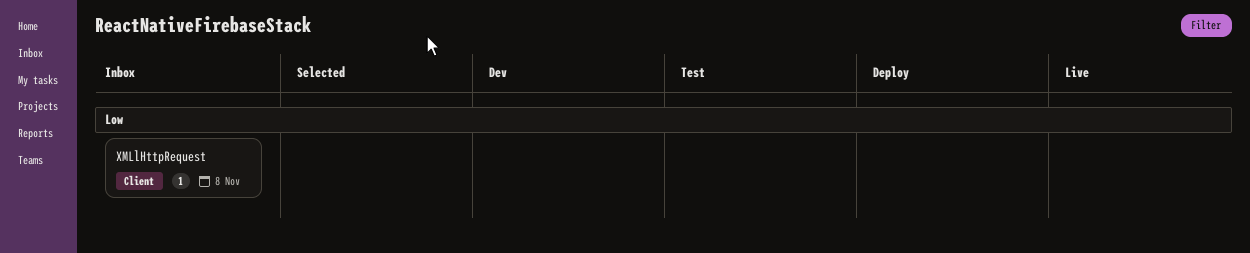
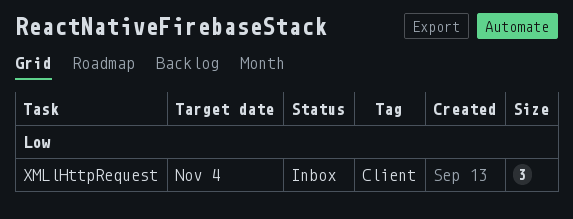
XMLlHttpRequest, estimate: 1 -> 3
XMLlHttpRequest, due: Nov 8 -> Nov 4

